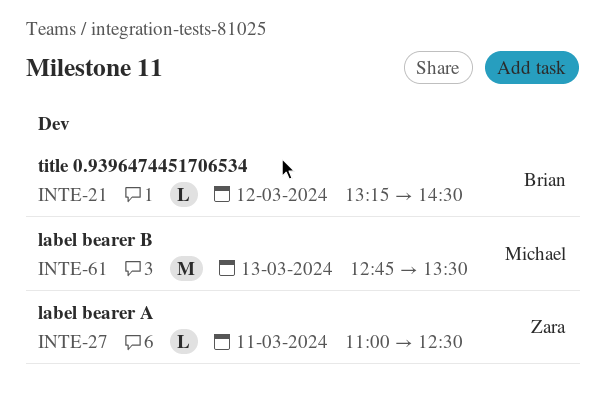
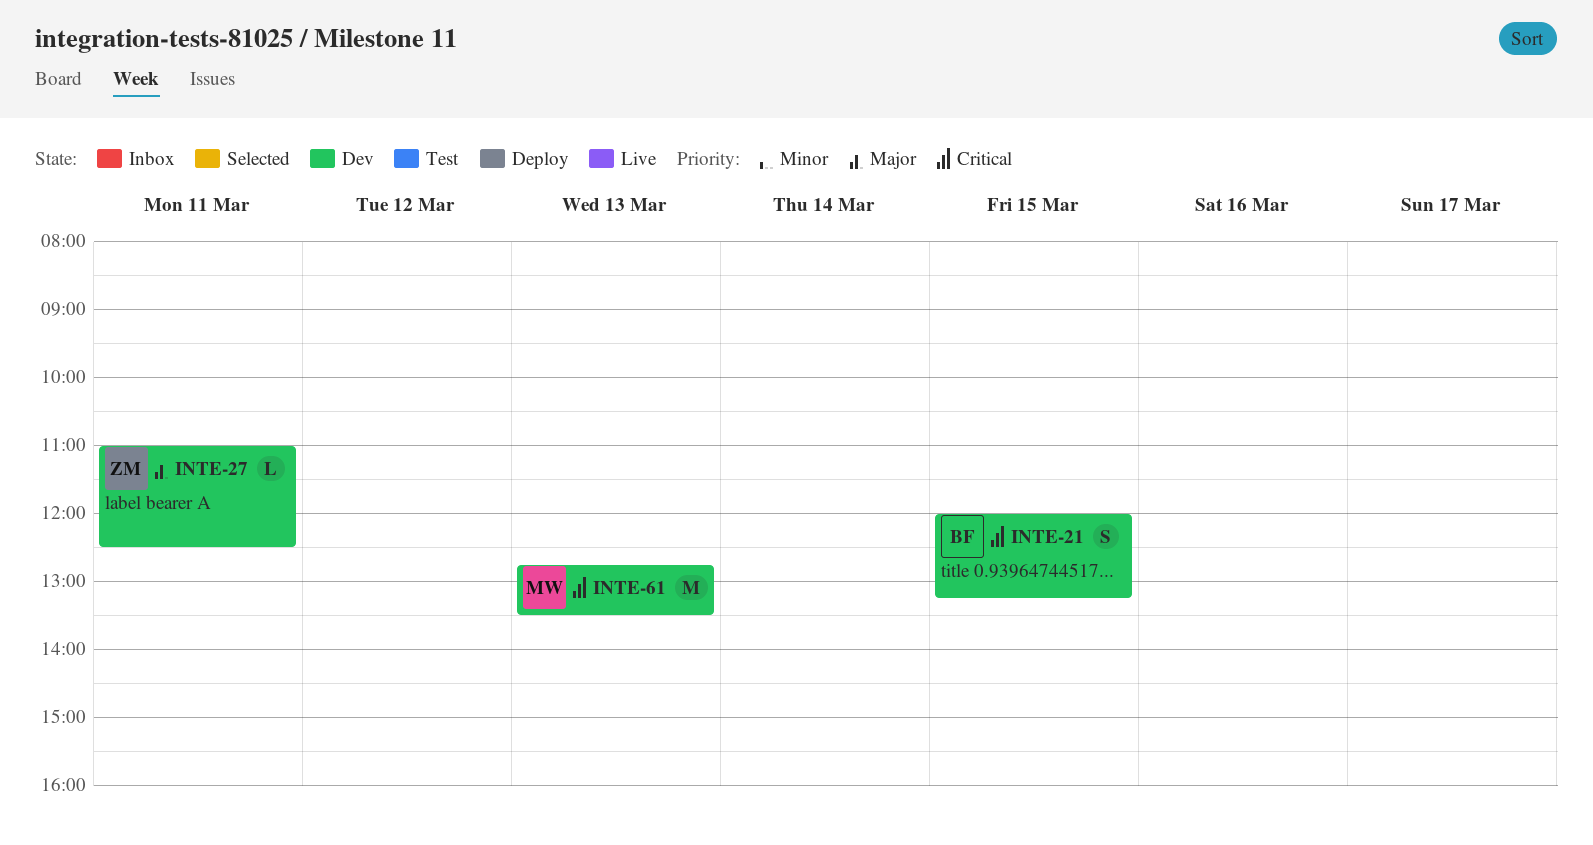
INTE-21, estimate: L -> S
INTE-21, day: Mar 12 -> Mar 15
INTE-21, begins: 13:15 -> 12:00
INTE-21, ends: 14:30 -> 13:15

